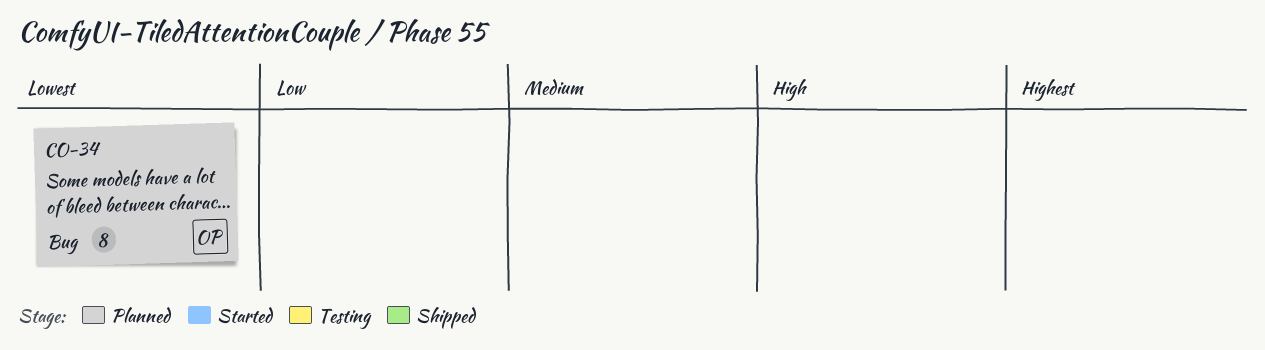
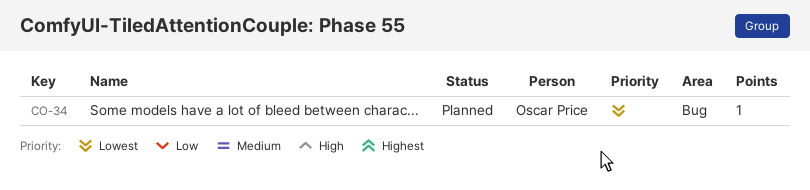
CO-34, estimate: 8 -> 1

